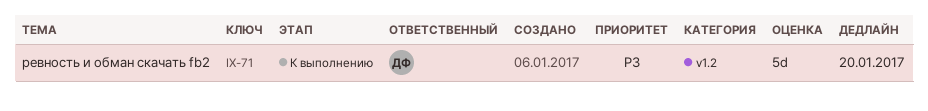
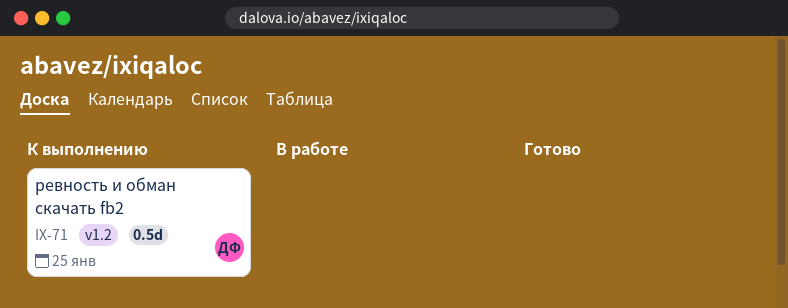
IX-71, estimate: 5d -> 0.5d
IX-71, due: Jan 20 -> Jan 25

